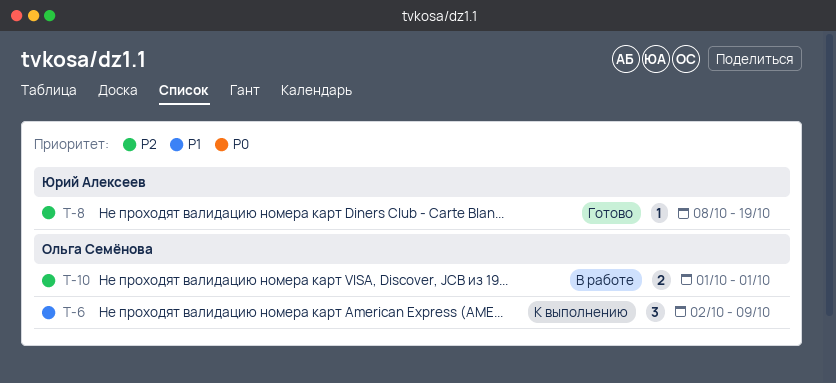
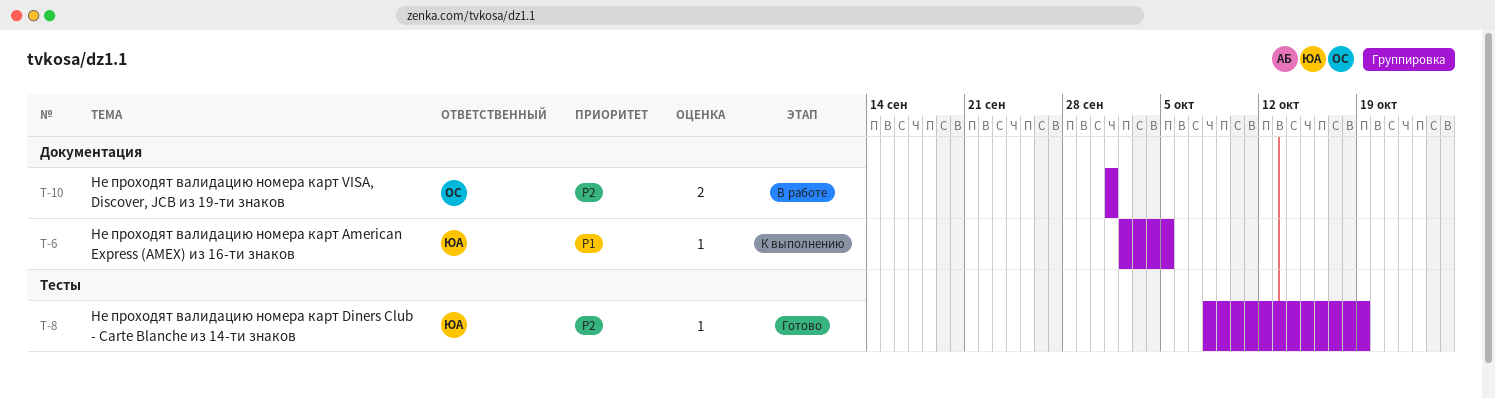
T-6, owner: Ольга Семёнова -> Юрий Алексеев
T-6, estimate: 3 -> 1
T-6, due: Oct 9 -> Oct 5

